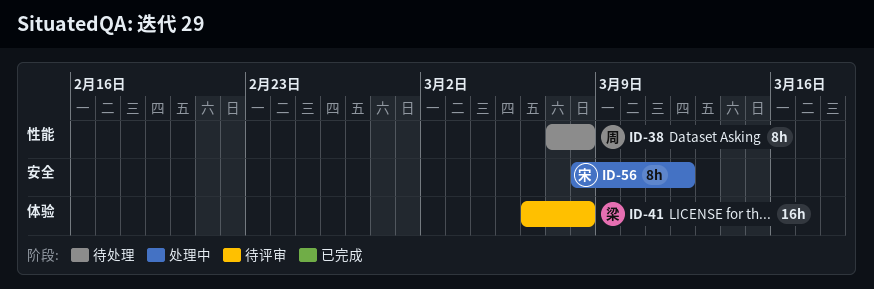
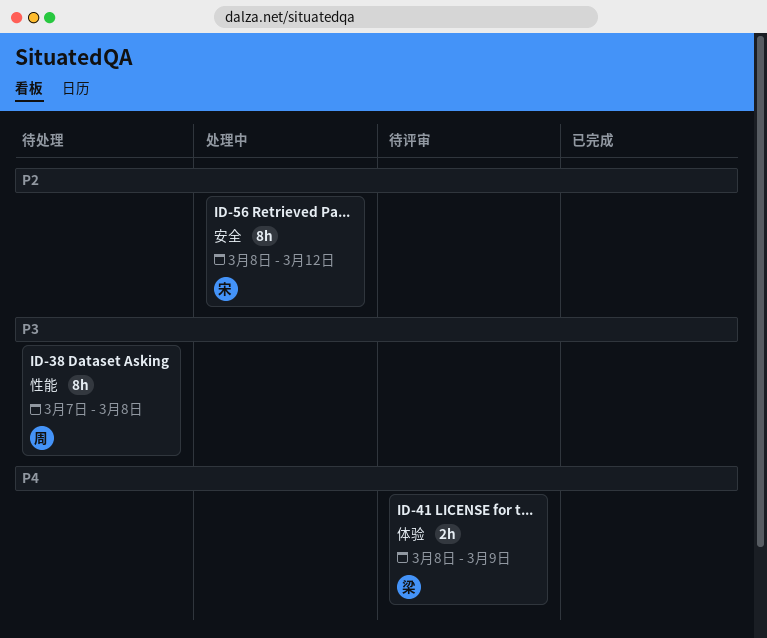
ID-41, estimate: 16h -> 2h
ID-41, start: Mar 6 -> Mar 8
ID-41, due: Mar 8 -> Mar 9

